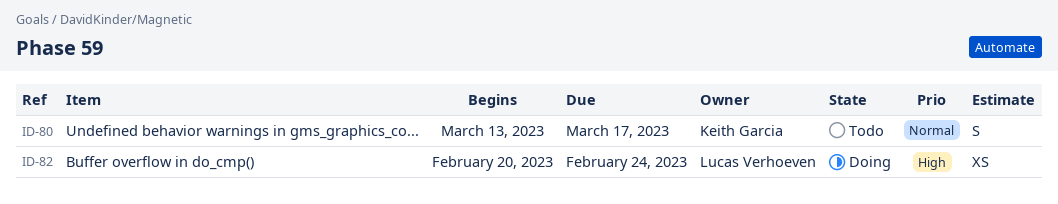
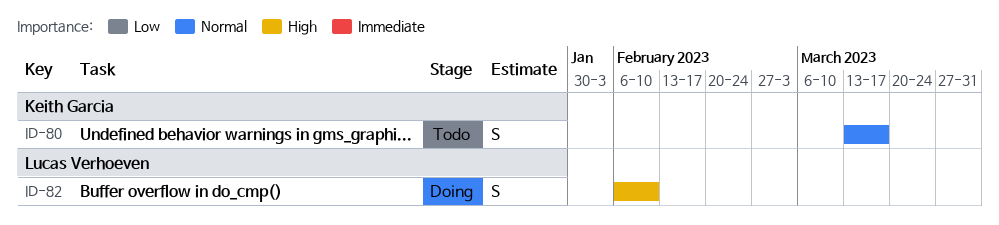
ID-82, estimate: XS -> S
ID-82, start: Feb 20 -> Feb 6
ID-82, due: Feb 24 -> Feb 10

